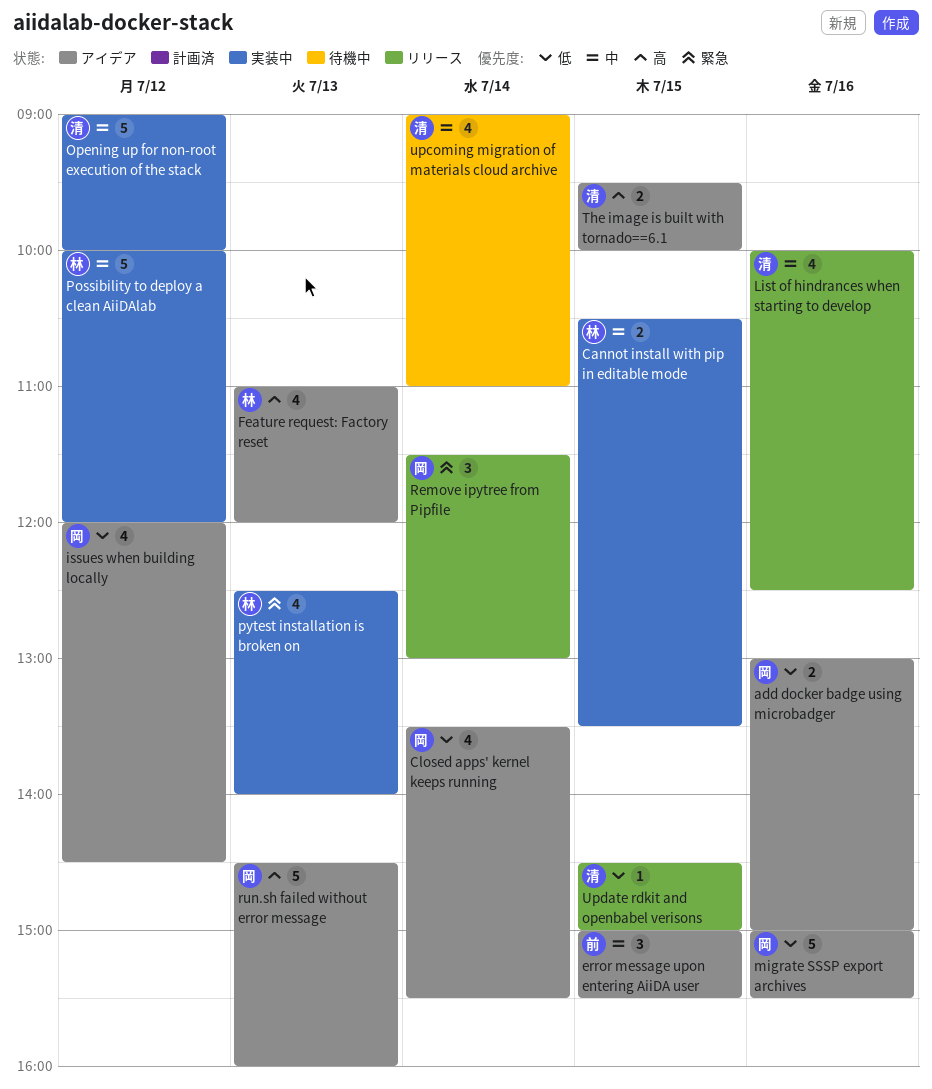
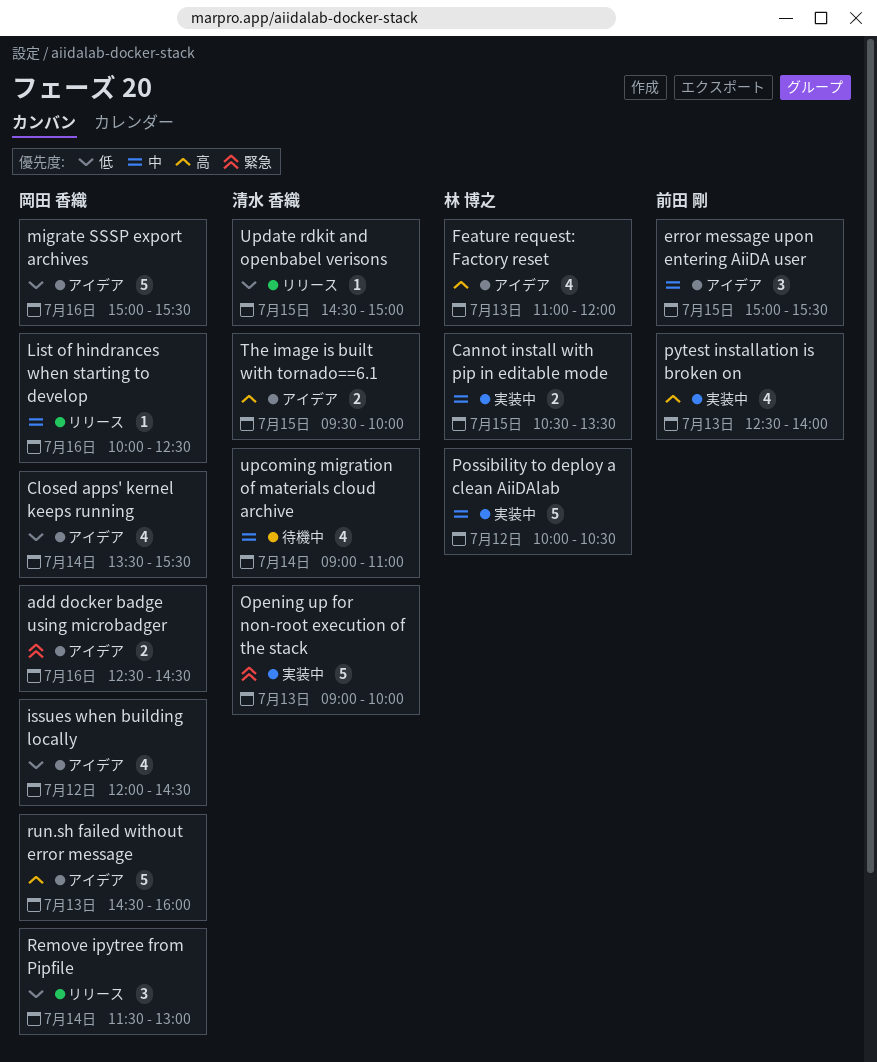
add docker badge using microbadger, priority: 低 -> 緊急
add docker badge using microbadger, begins: 13:00 -> 12:30
add docker badge using microbadger, ends: 15:00 -> 14:30
List of hindrances when starting to develop, owner: 清水 香織 -> 岡田 香織
List of hindrances when starting to develop, estimate: 4 -> 1
Opening up for non-root execution of the stack, priority: 中 -> 緊急
Opening up for non-root execution of the stack, day: Jul 12 -> Jul 13
Possibility to deploy a clean AiiDAlab, ends: 12:00 -> 10:30
pytest installation is broken on, owner: 林 博之 -> 前田 剛
pytest installation is broken on, priority: 緊急 -> 高
Remove ipytree from Pipfile, priority: 緊急 -> 低

